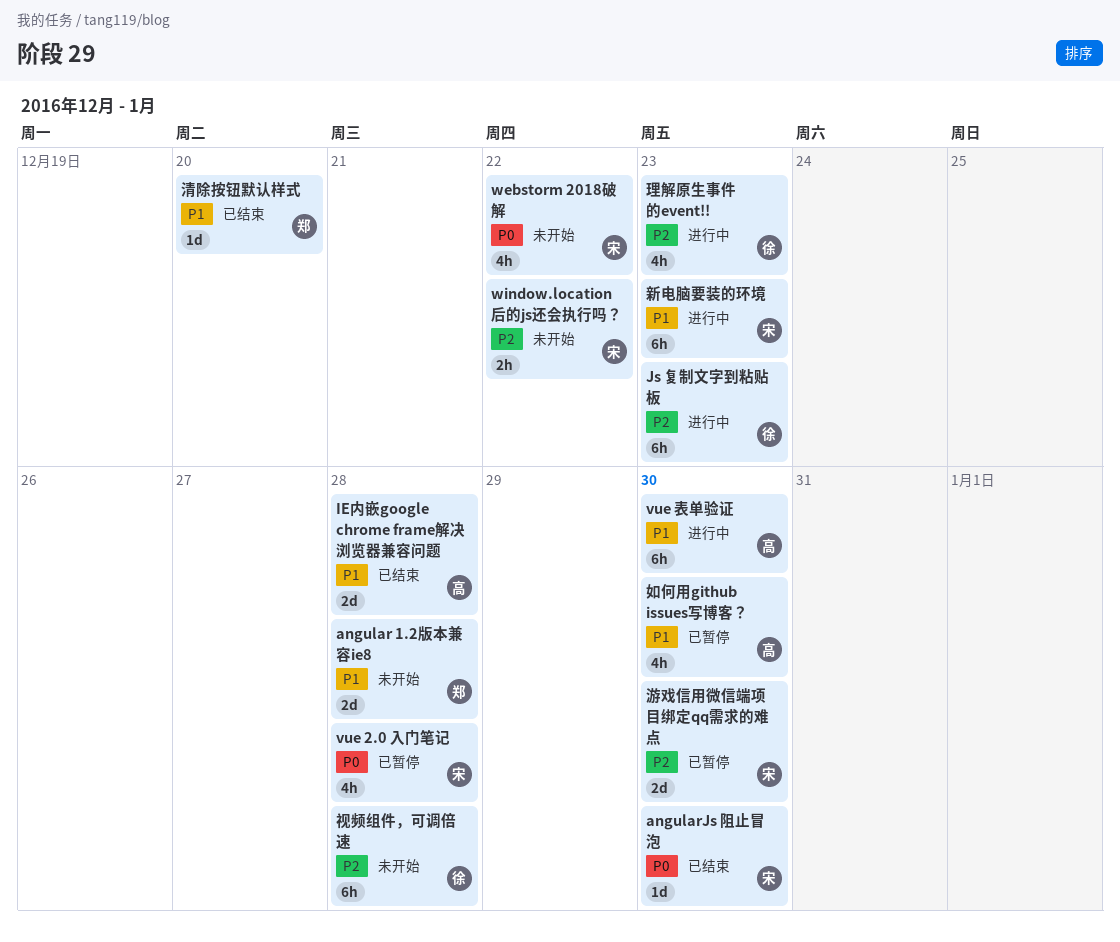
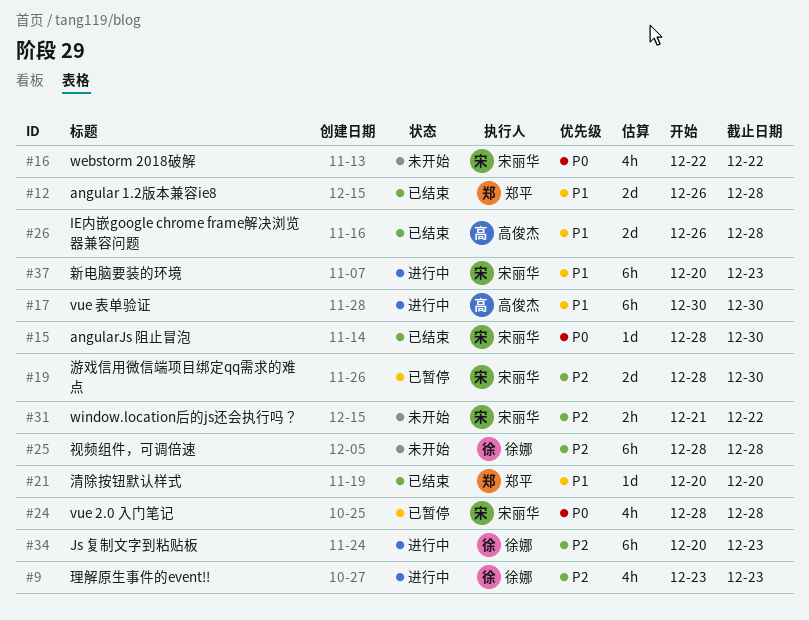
angular 1.2版本兼容ie8, status: 未开始 -> 已结束
如何用github issues写博客？: present -> none

